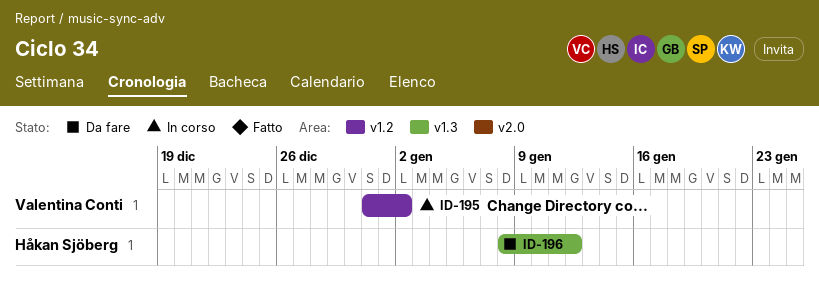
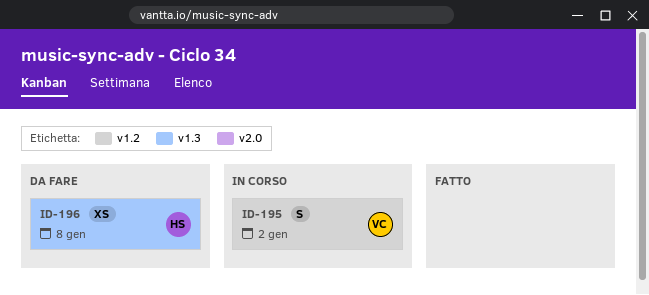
ID-196, due: Jan 12 -> Jan 8

